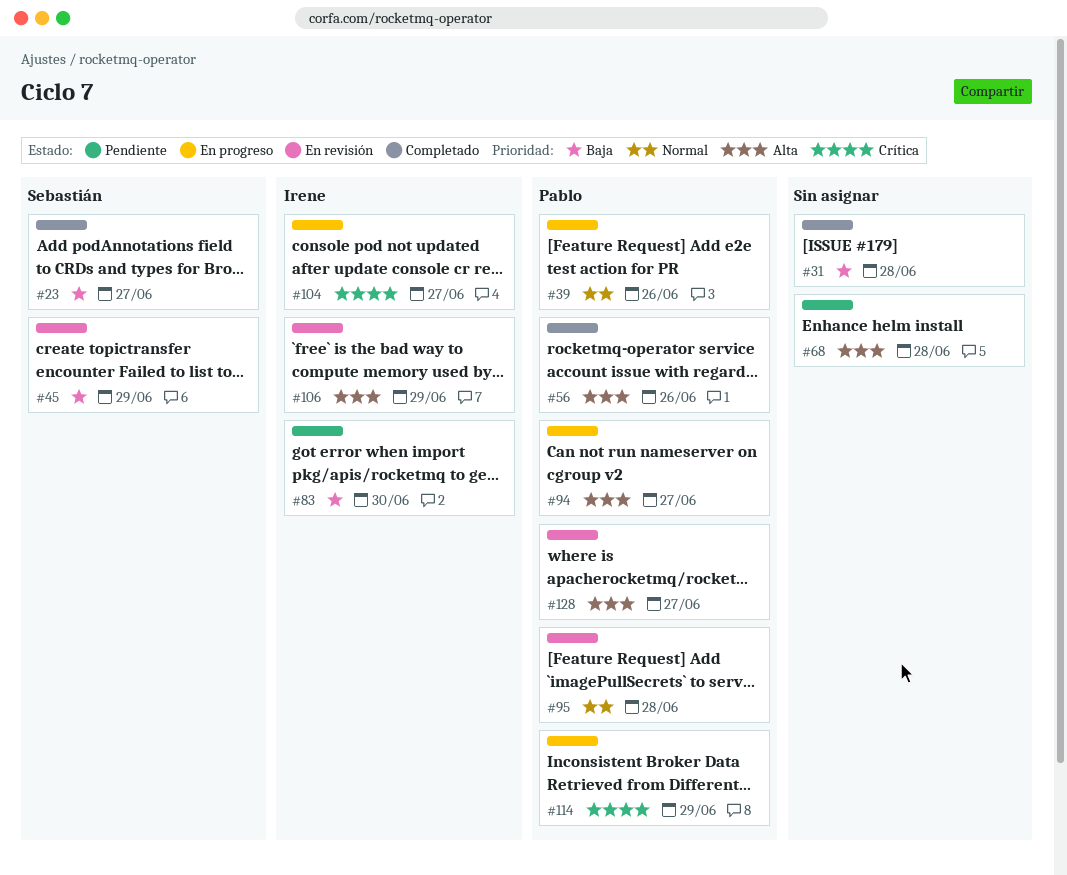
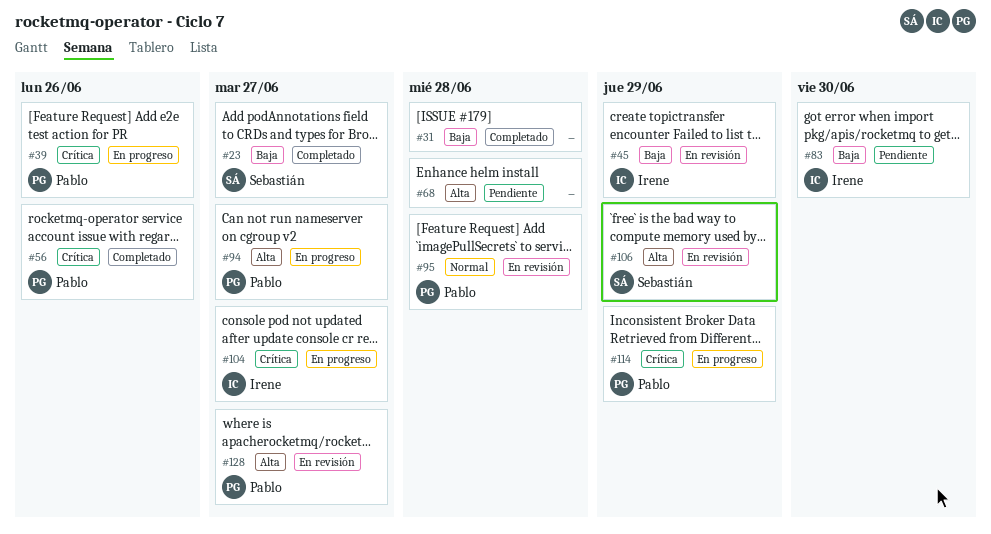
#39, priority: Normal -> Crítica
#45, owner: Sebastián -> Irene
#56, priority: Alta -> Crítica
#106, owner: Irene -> Sebastián

